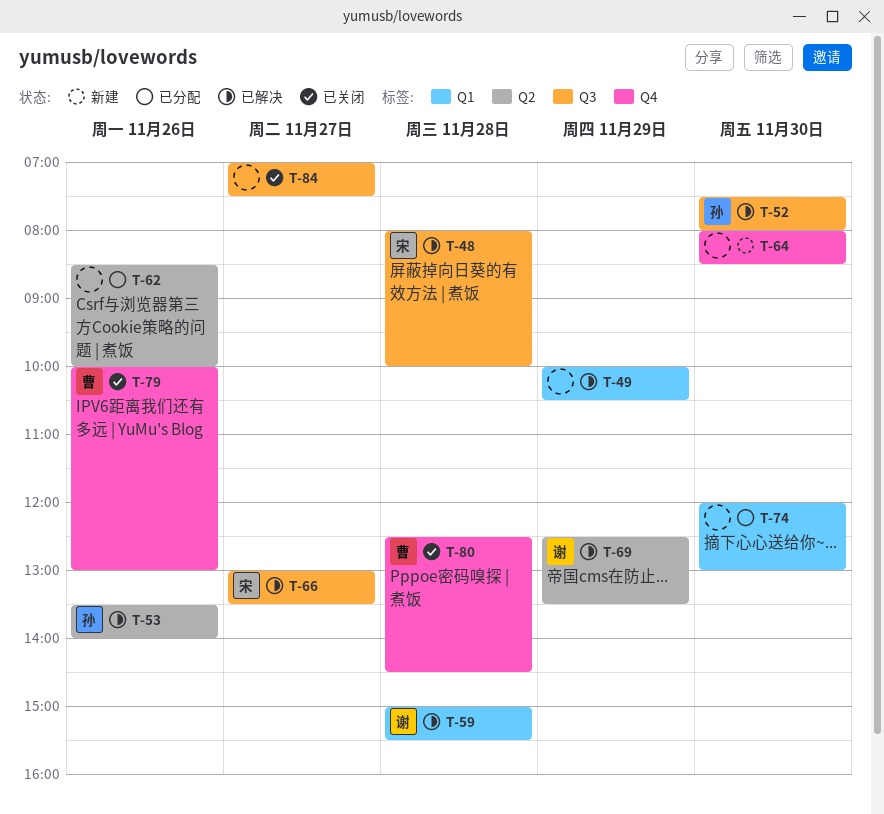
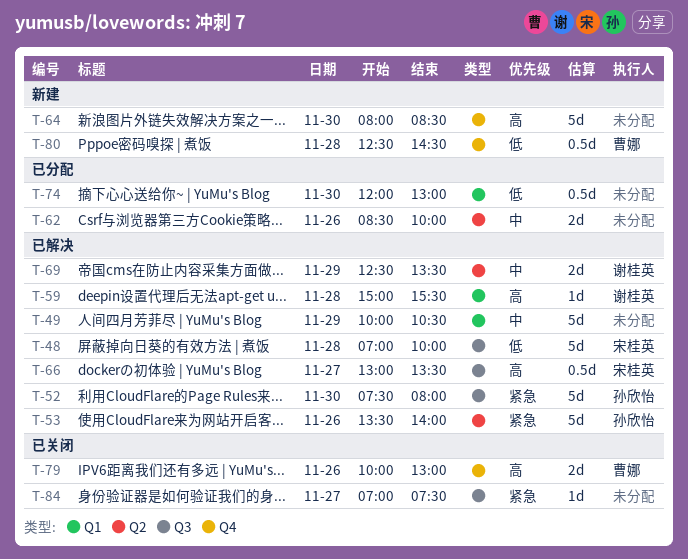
T-48, begins: 08:00 -> 07:00
T-80, status: 已关闭 -> 新建

